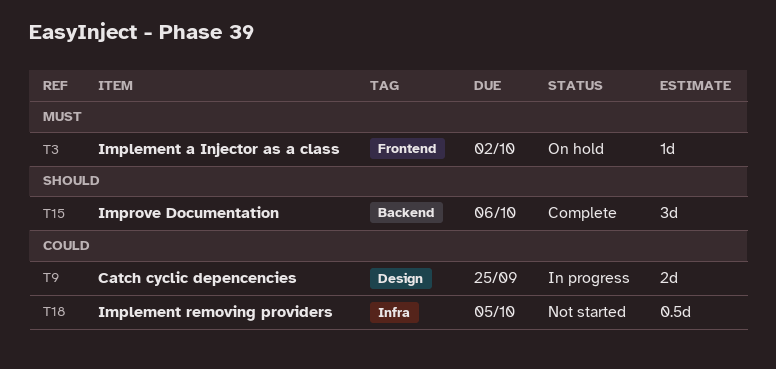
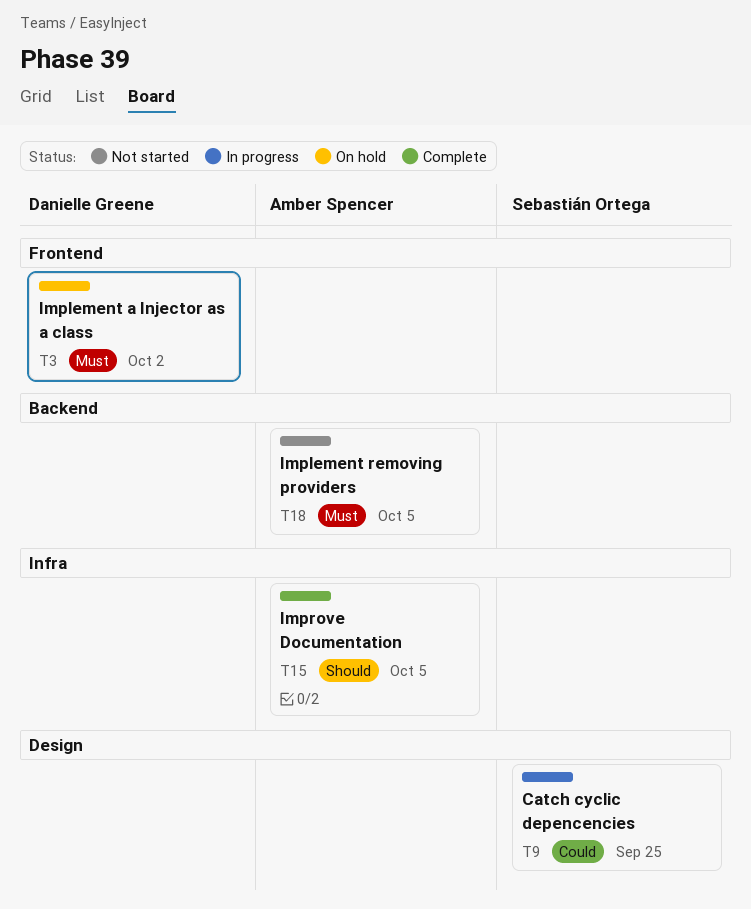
T15, label: Backend -> Infra
T15, due: Oct 6 -> Oct 5
T18, priority: Could -> Must
T18, label: Infra -> Backend

